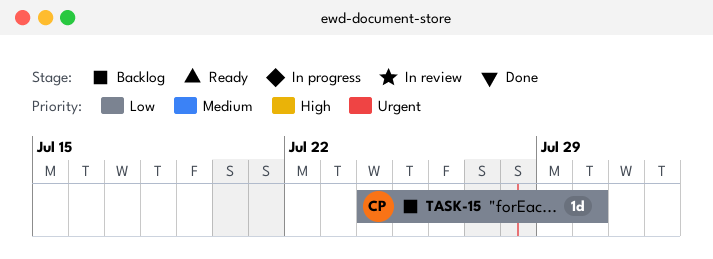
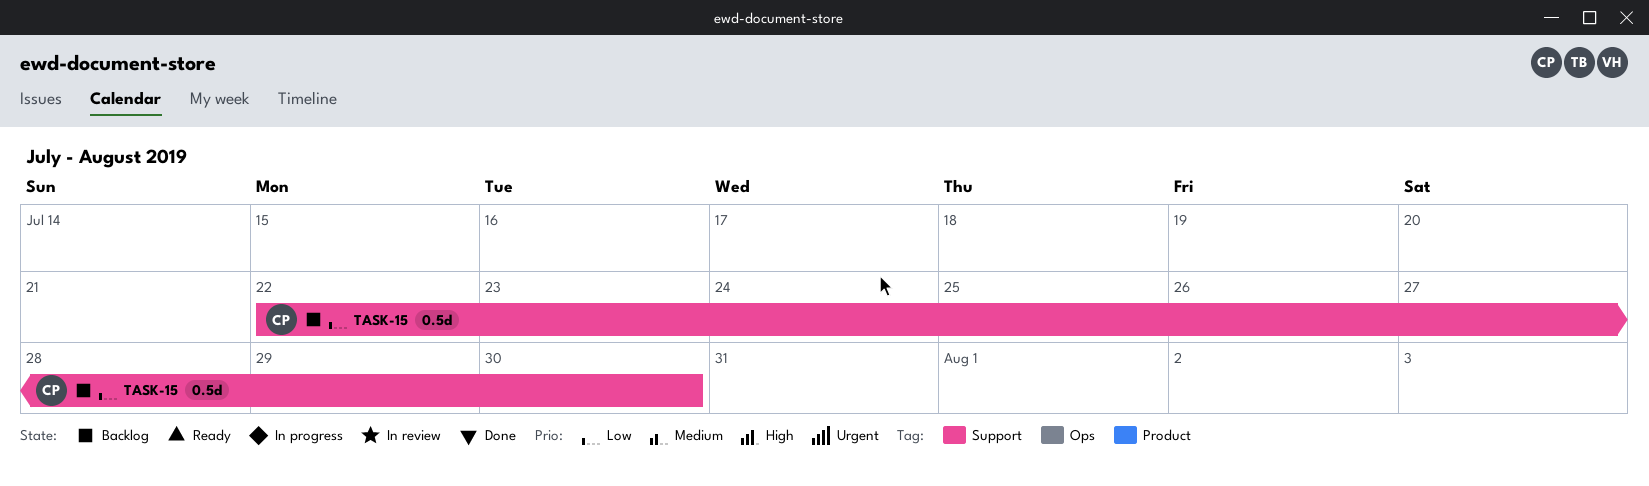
TASK-15, estimate: 1d -> 0.5d
TASK-15, start: Jul 24 -> Jul 22

